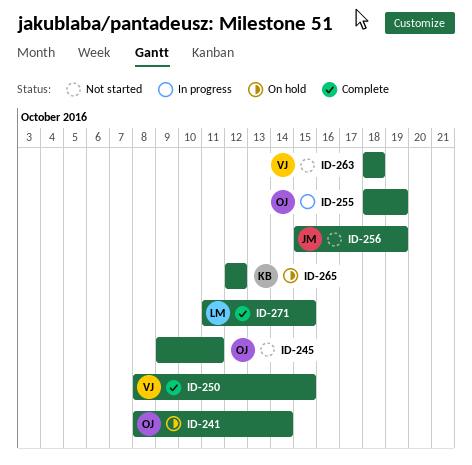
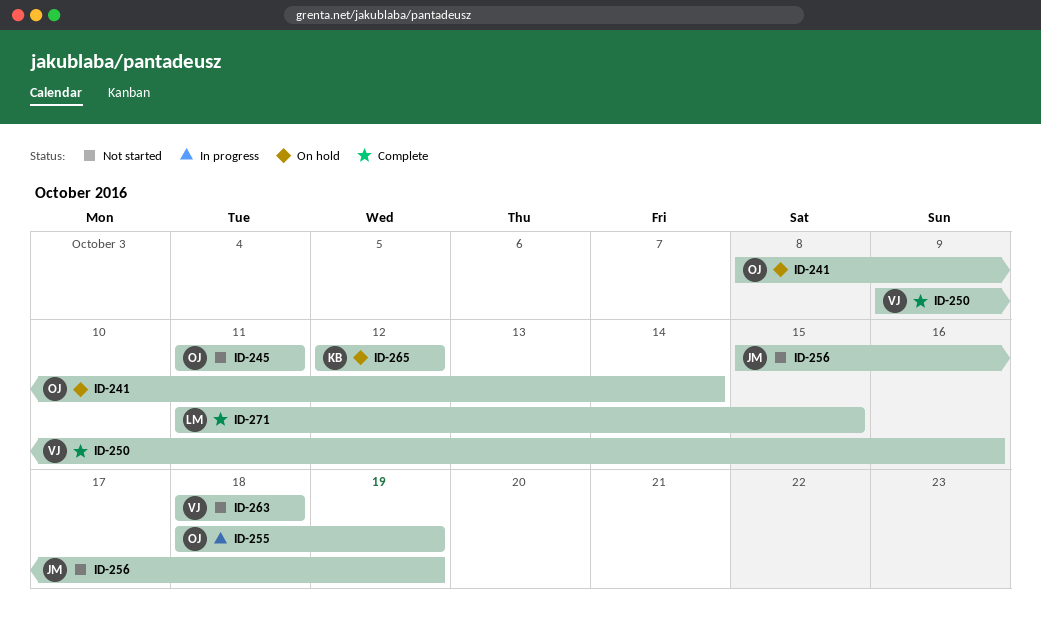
ID-245, start: Oct 9 -> Oct 11
ID-250, start: Oct 8 -> Oct 9
ID-250, due: Oct 15 -> Oct 16

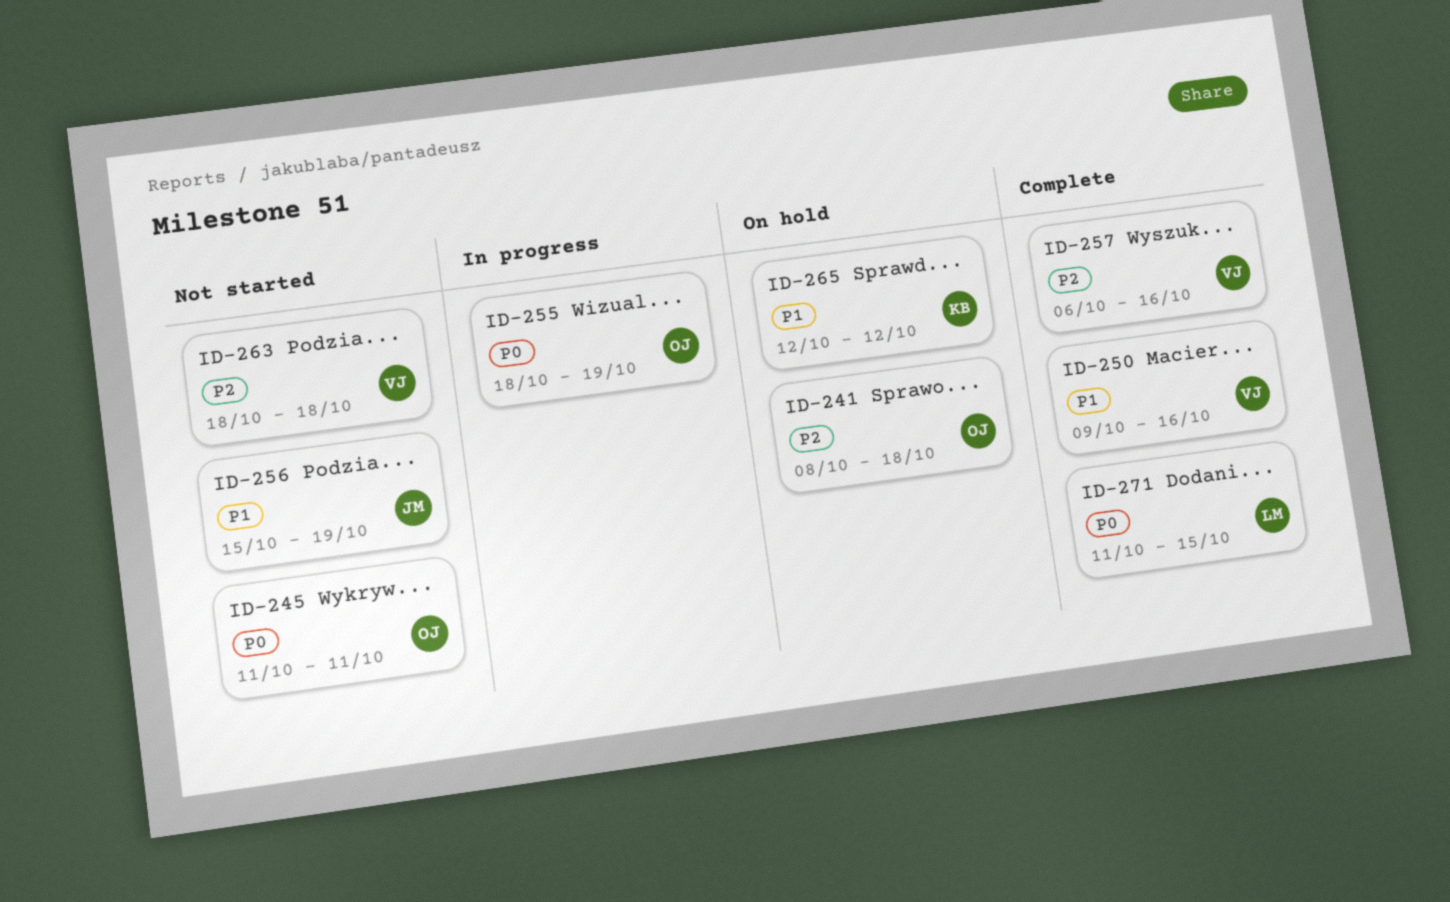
ID-241, due: Oct 14 -> Oct 18
ID-257: none -> present

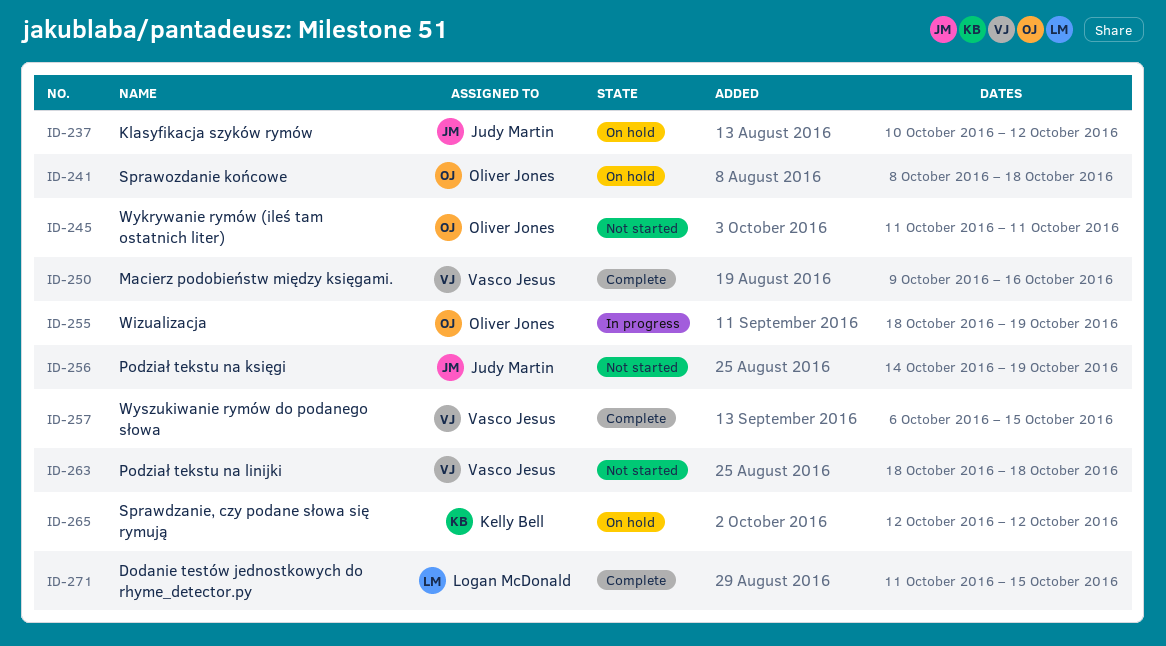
ID-237: none -> present
ID-256, start: Oct 15 -> Oct 14
ID-257, due: Oct 16 -> Oct 15

